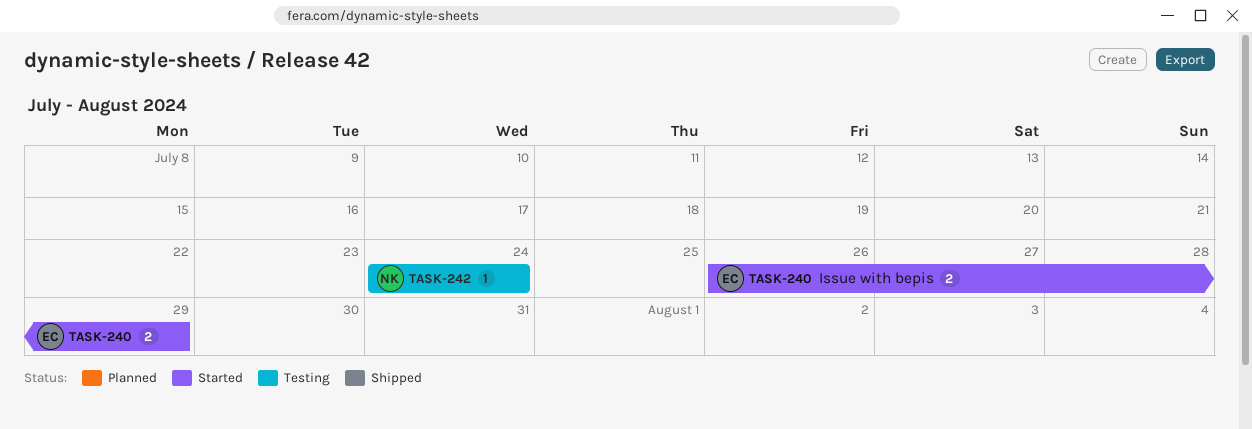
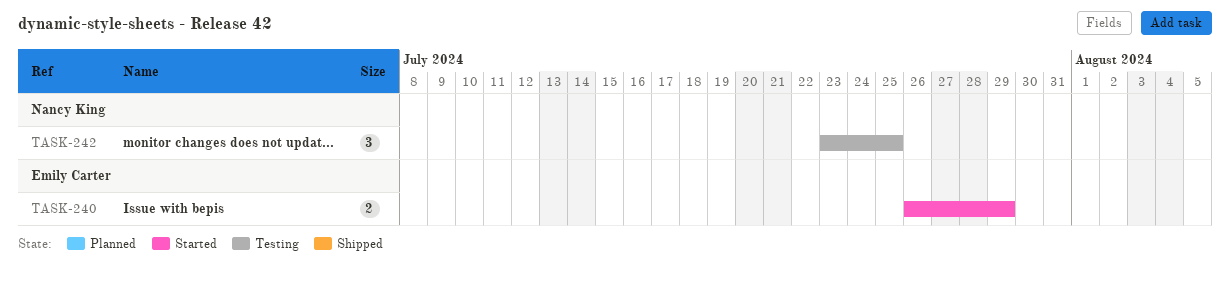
TASK-242, estimate: 1 -> 3
TASK-242, start: Jul 24 -> Jul 23
TASK-242, due: Jul 24 -> Jul 25

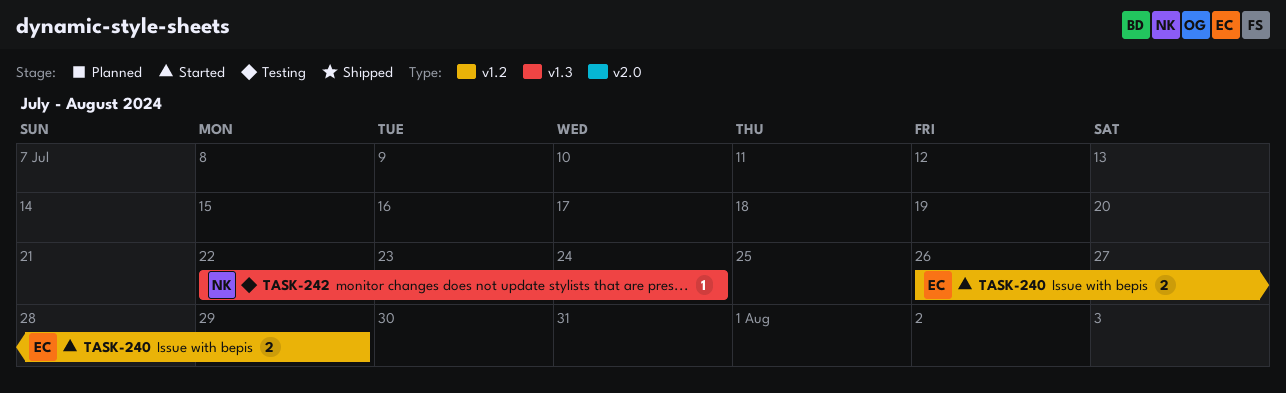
TASK-242, estimate: 3 -> 1
TASK-242, start: Jul 23 -> Jul 22
TASK-242, due: Jul 25 -> Jul 24

